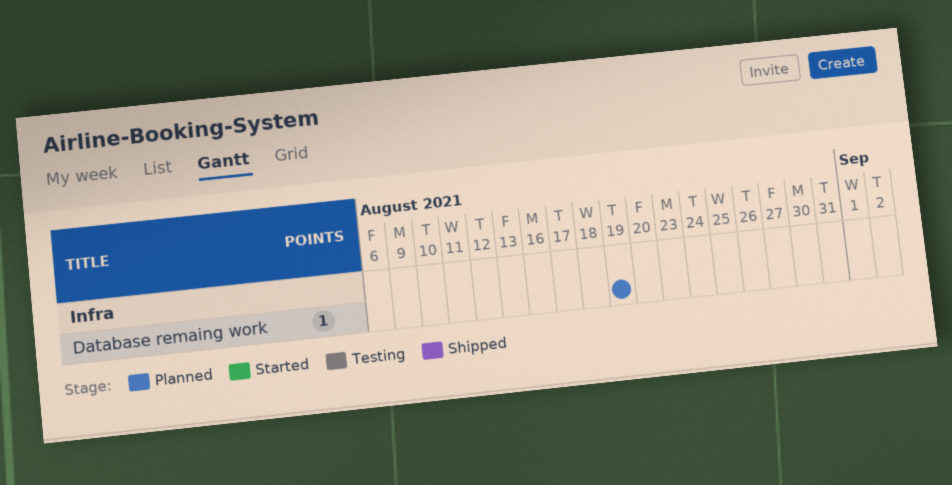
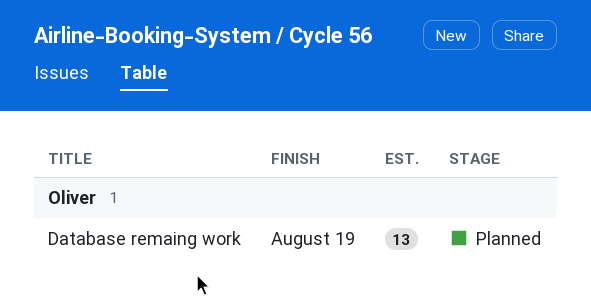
Database remaing work, estimate: 1 -> 13

